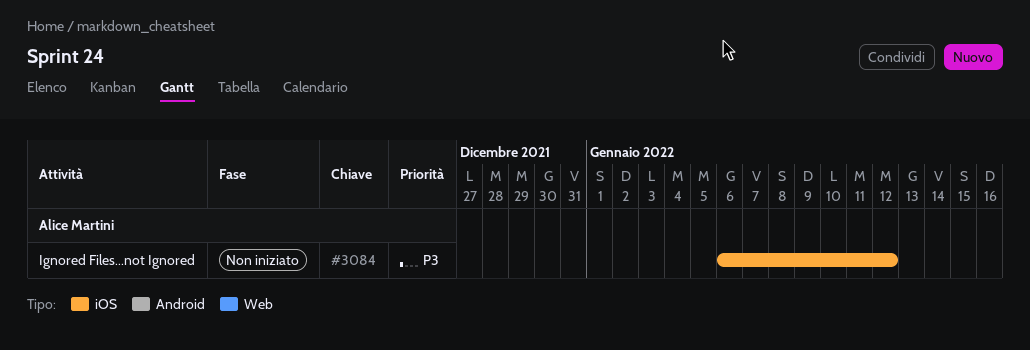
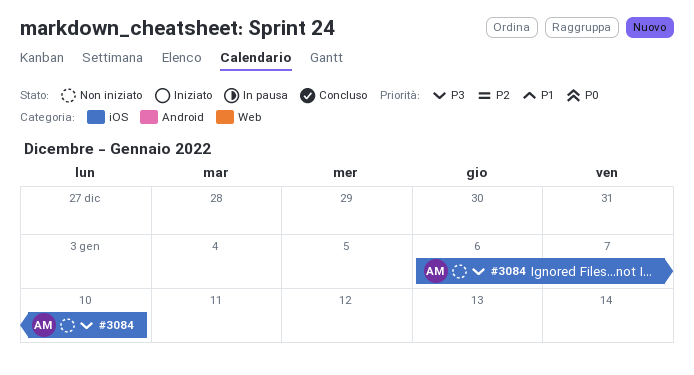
#3084, due: Jan 12 -> Jan 10

